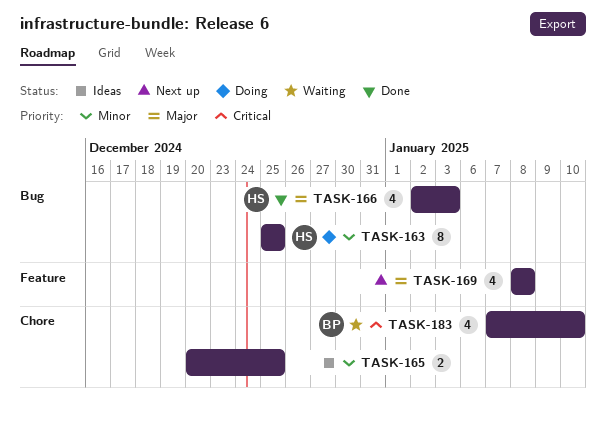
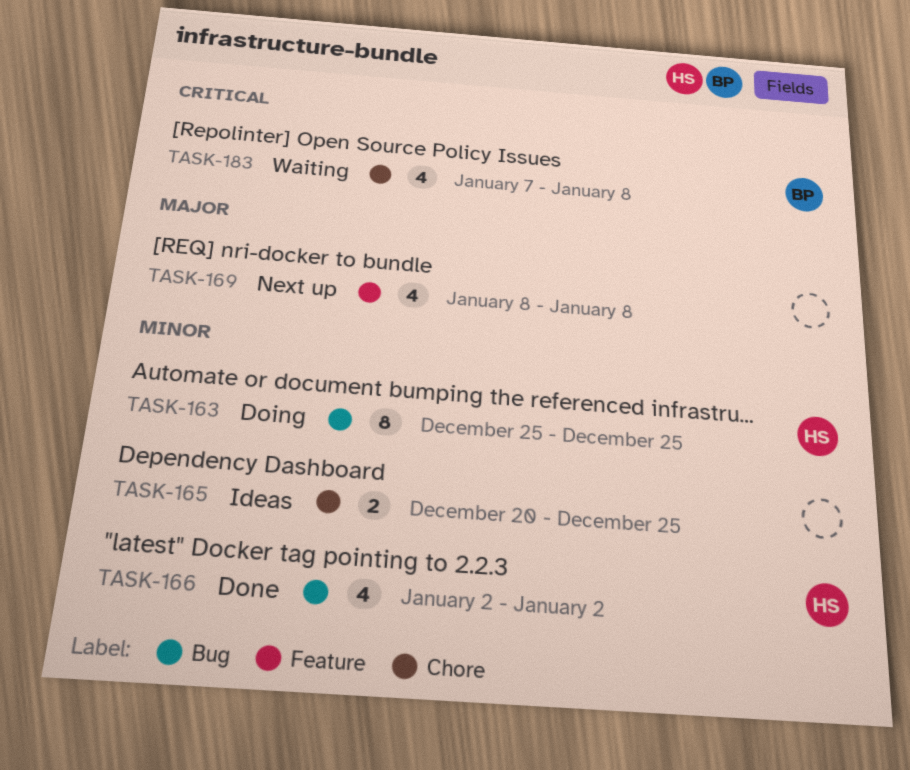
TASK-166, priority: Major -> Minor
TASK-166, due: Jan 3 -> Jan 2
TASK-183, due: Jan 10 -> Jan 8

